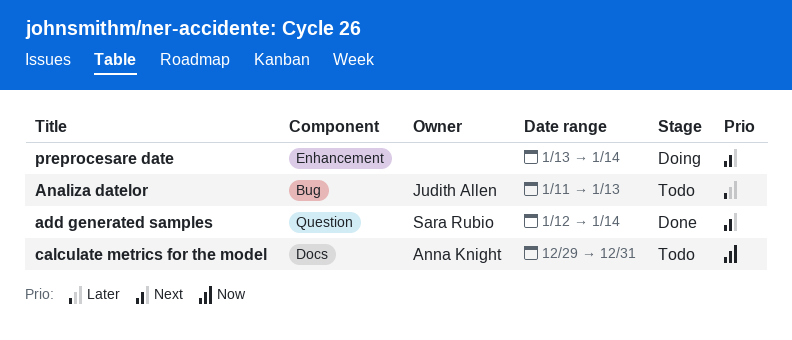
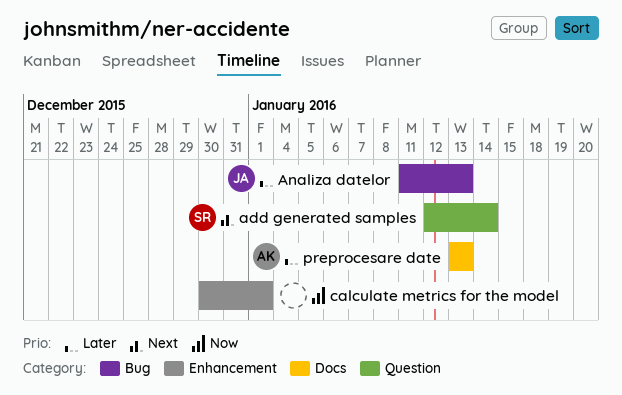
calculate metrics for the model, owner: Anna Knight -> none
calculate metrics for the model, label: Docs -> Enhancement
calculate metrics for the model, start: Dec 29 -> Dec 30
calculate metrics for the model, due: Dec 31 -> Jan 1
preprocesare date, owner: none -> Anna Knight
preprocesare date, priority: Next -> Later
preprocesare date, label: Enhancement -> Docs
preprocesare date, due: Jan 14 -> Jan 13

